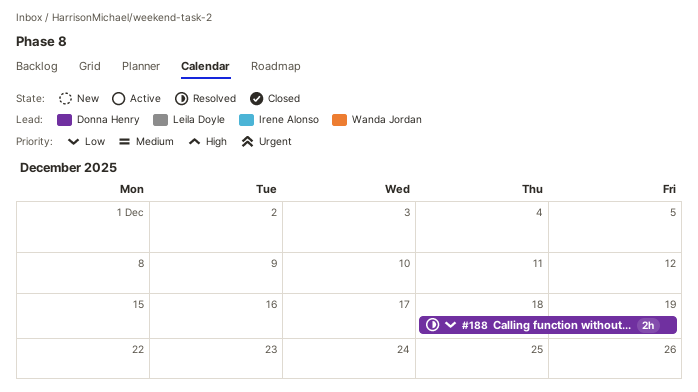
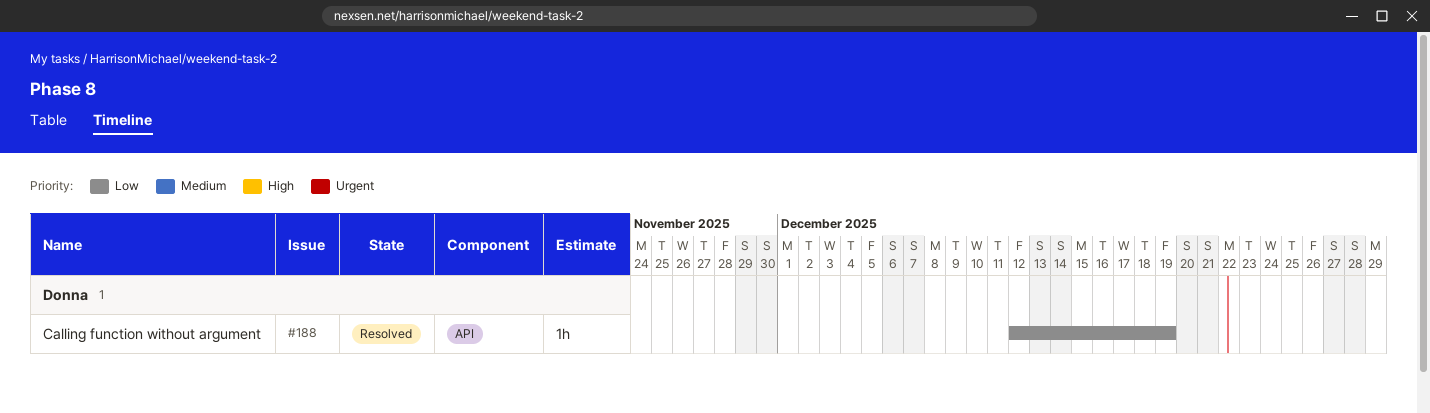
#188, estimate: 2h -> 1h
#188, start: Dec 18 -> Dec 12

